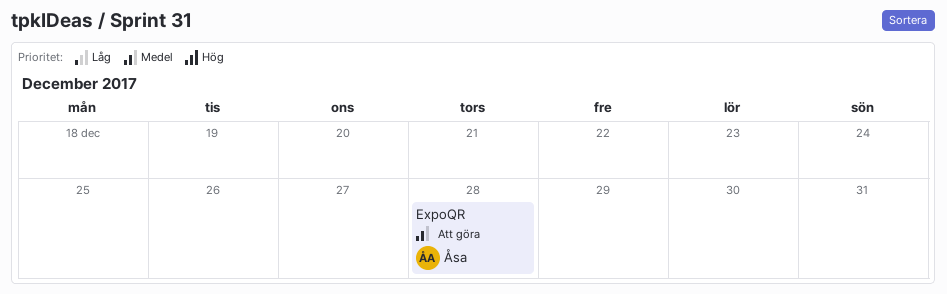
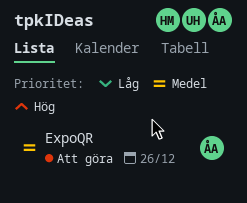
ExpoQR, due: Dec 28 -> Dec 26

